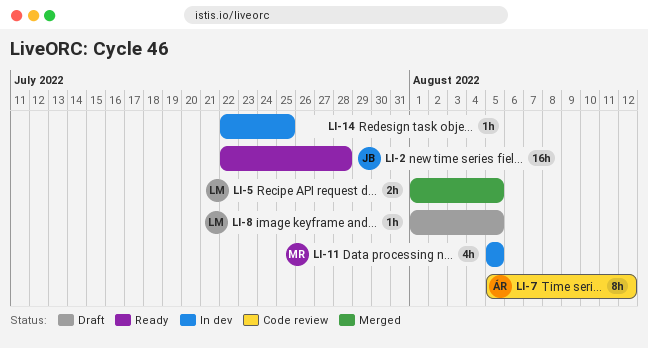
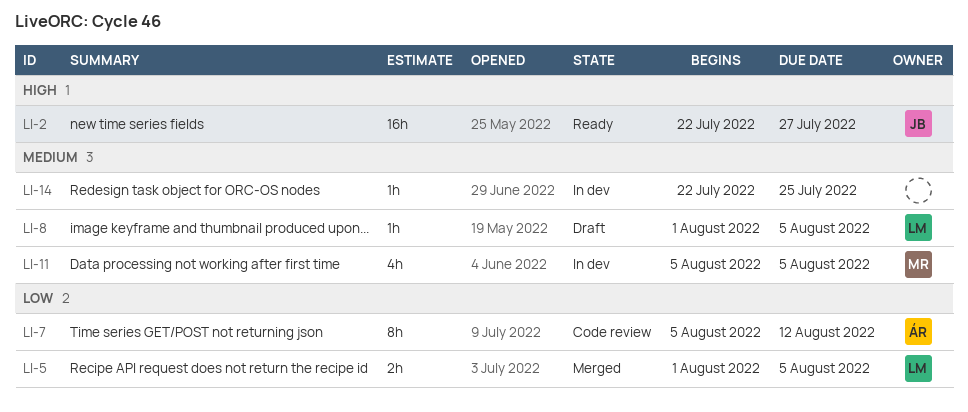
LI-2, due: Jul 28 -> Jul 27

